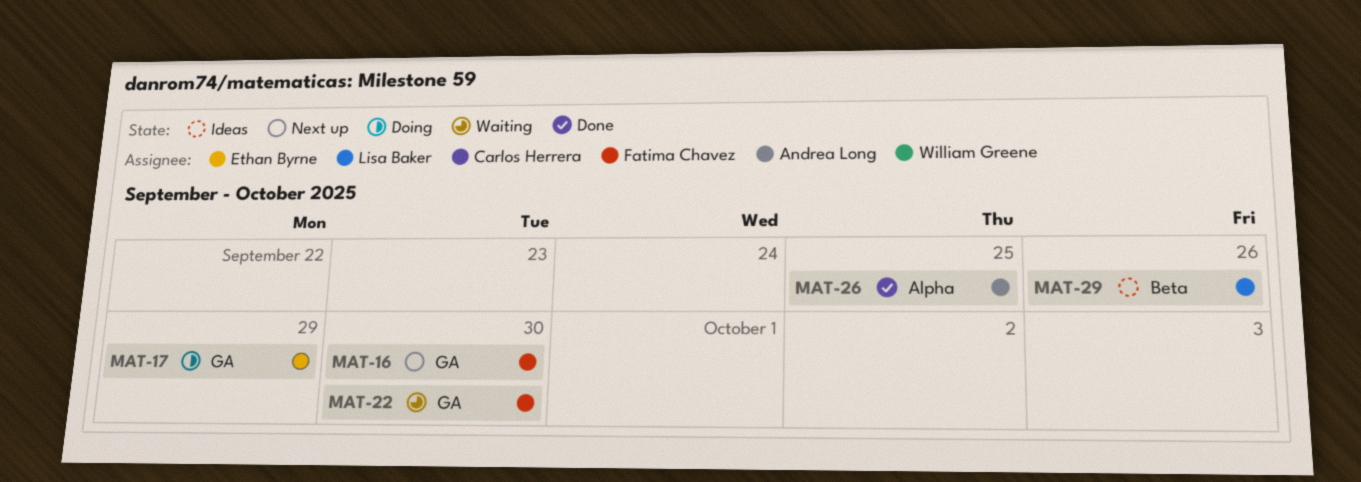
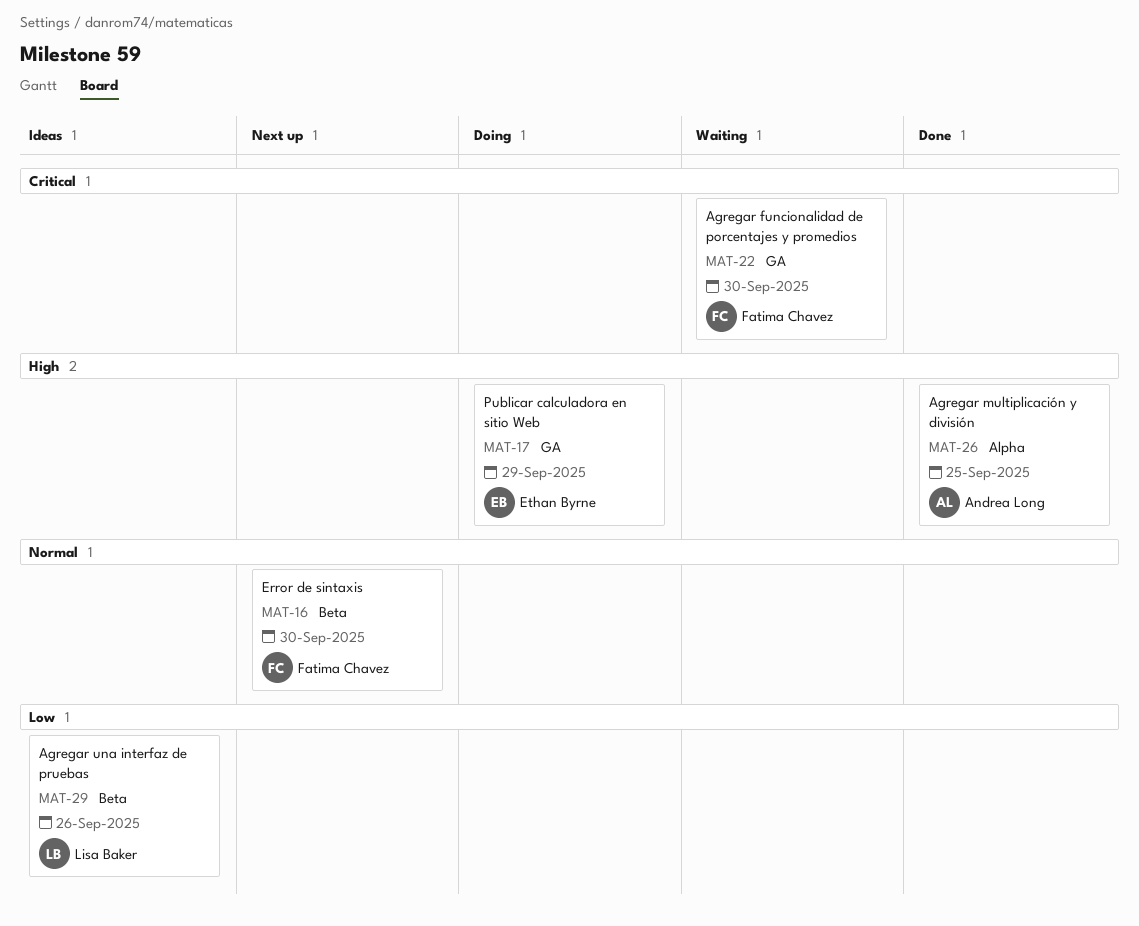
MAT-16, label: GA -> Beta

